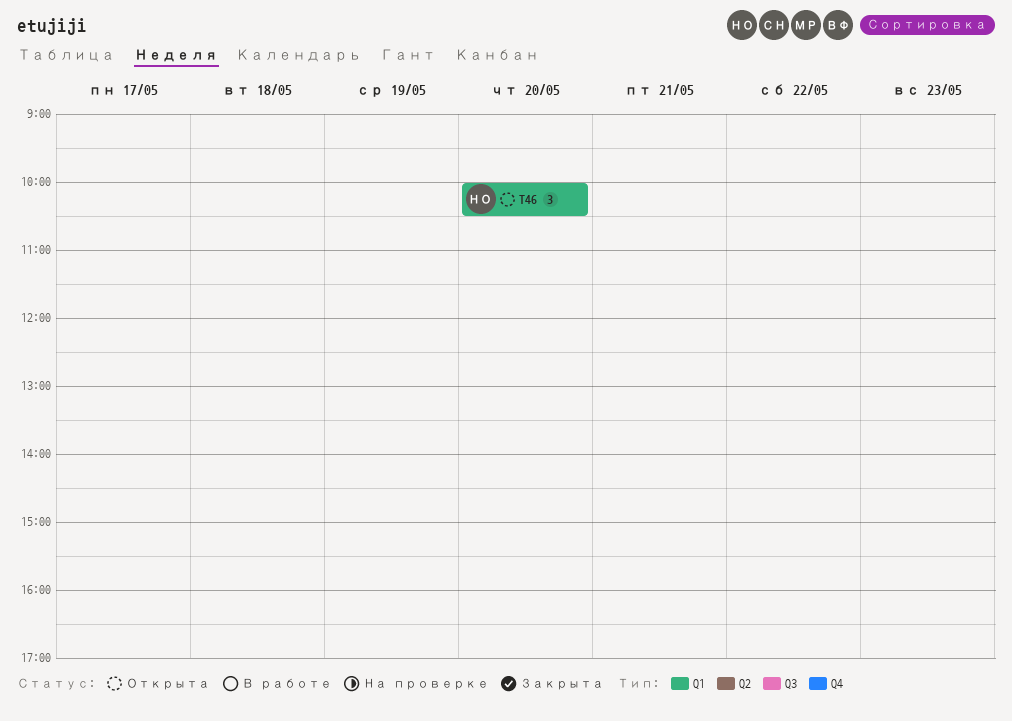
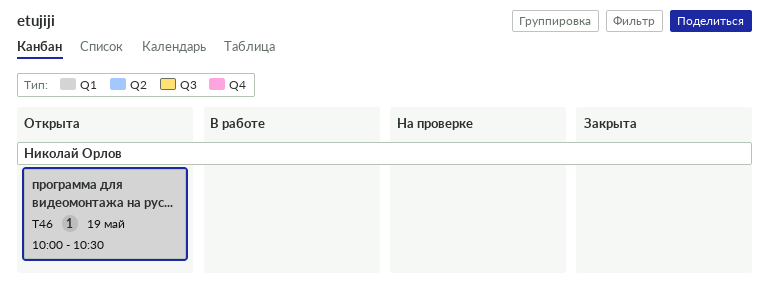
T46, estimate: 3 -> 1
T46, day: May 20 -> May 19

